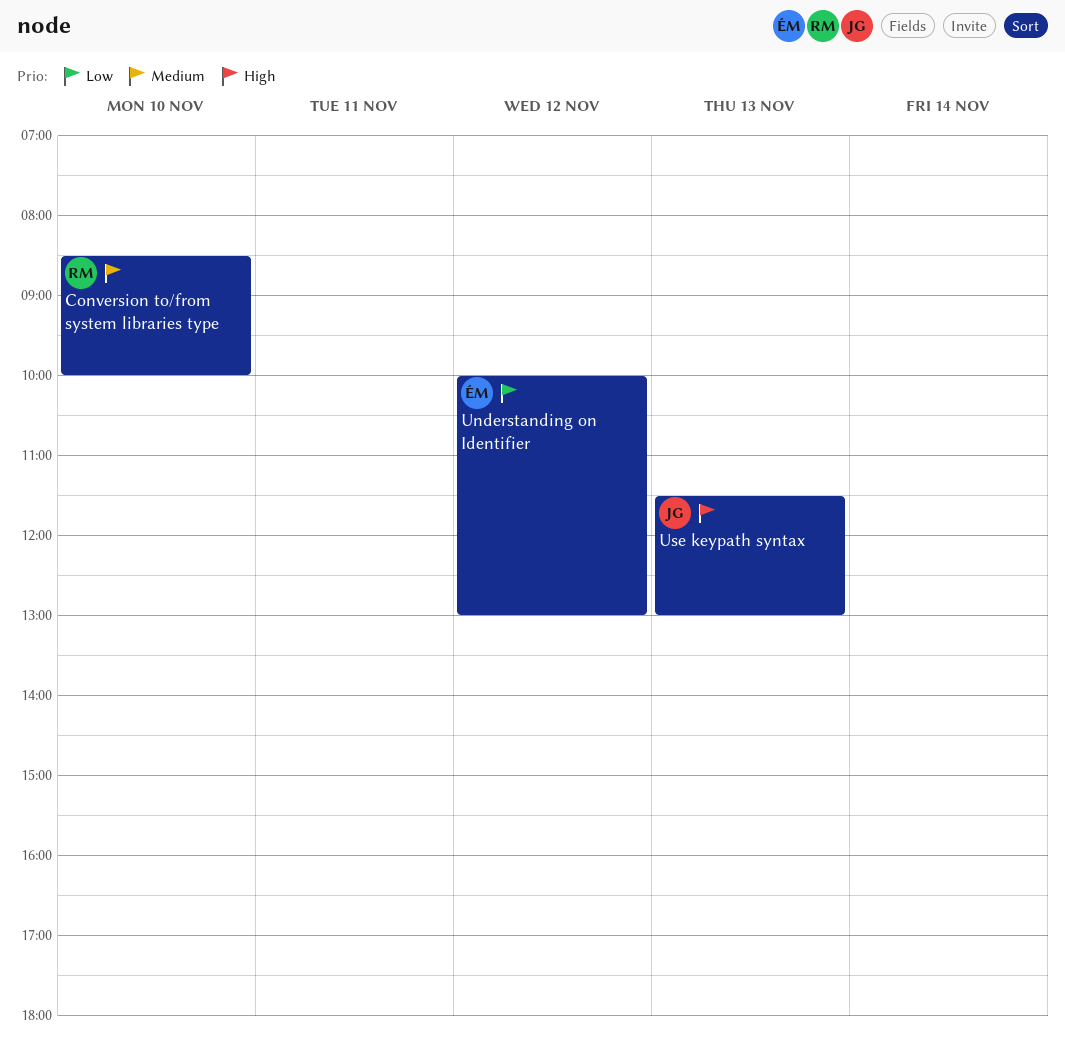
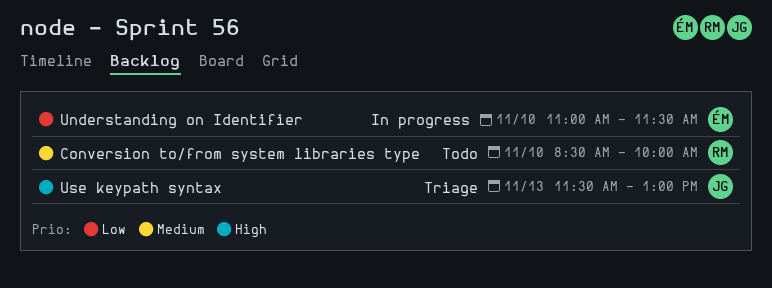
Understanding on Identifier, day: Nov 12 -> Nov 10
Understanding on Identifier, begins: 10:00 -> 11:00
Understanding on Identifier, ends: 13:00 -> 11:30

